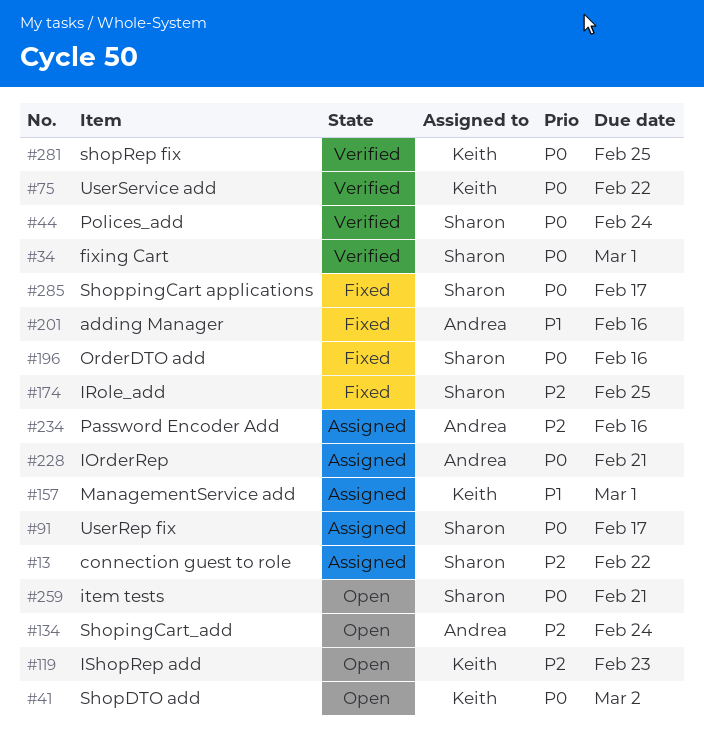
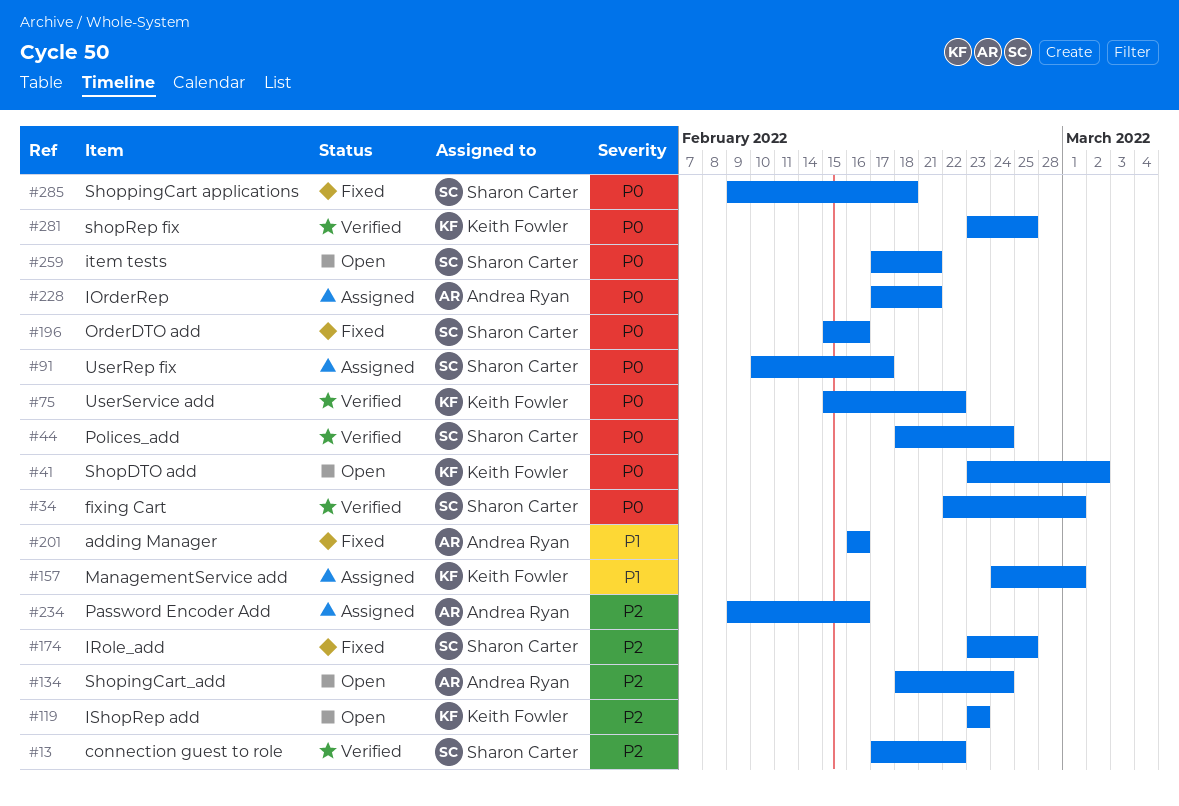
#13, status: Assigned -> Verified
#285, due: Feb 17 -> Feb 18

